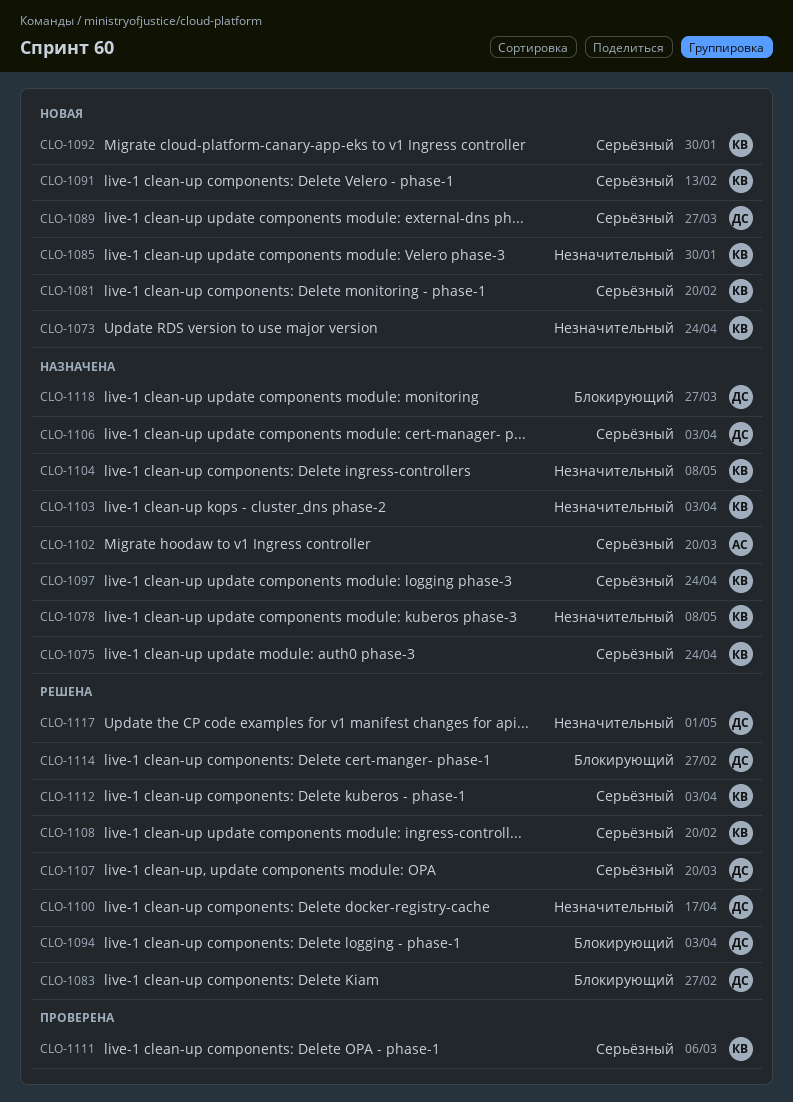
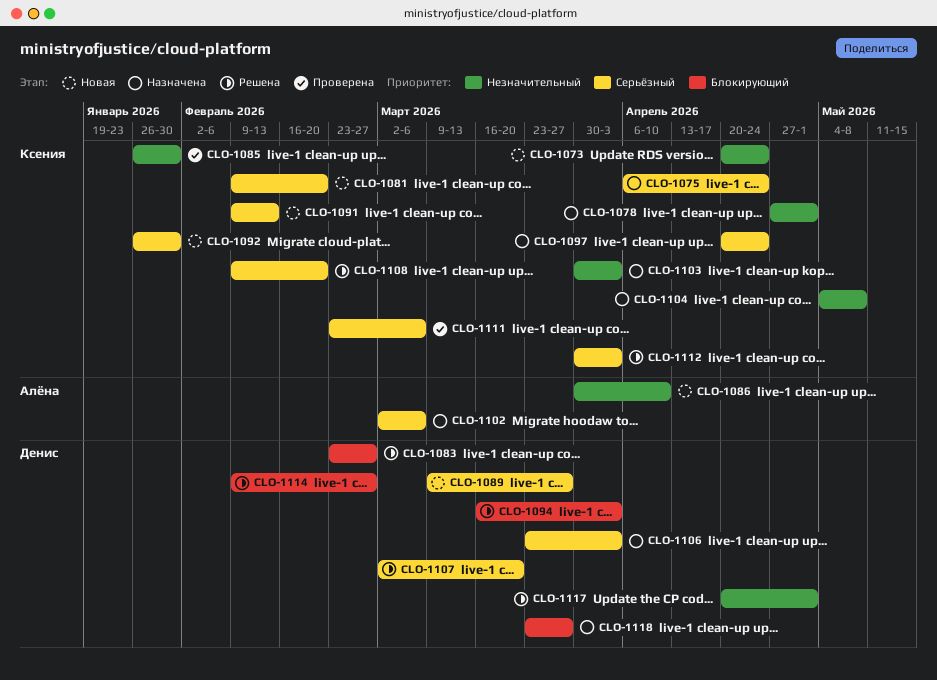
CLO-1078, due: May 8 -> May 1
CLO-1085, status: Новая -> Проверена
CLO-1086: none -> present
CLO-1100: present -> none
CLO-1102, due: Mar 20 -> Mar 6

